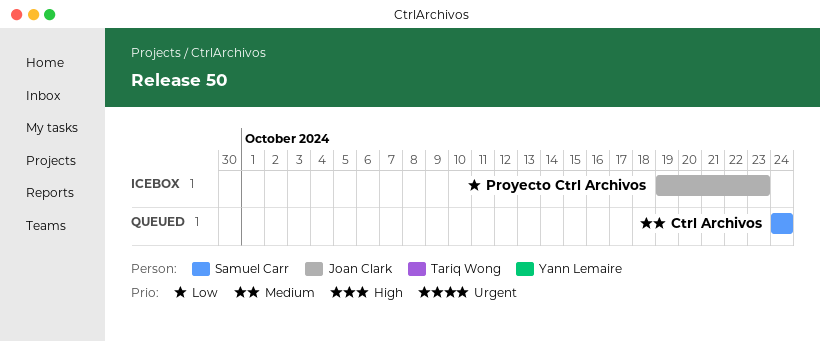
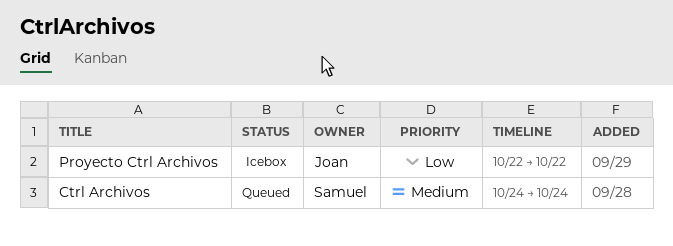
Proyecto Ctrl Archivos, start: Oct 19 -> Oct 22
Proyecto Ctrl Archivos, due: Oct 23 -> Oct 22

